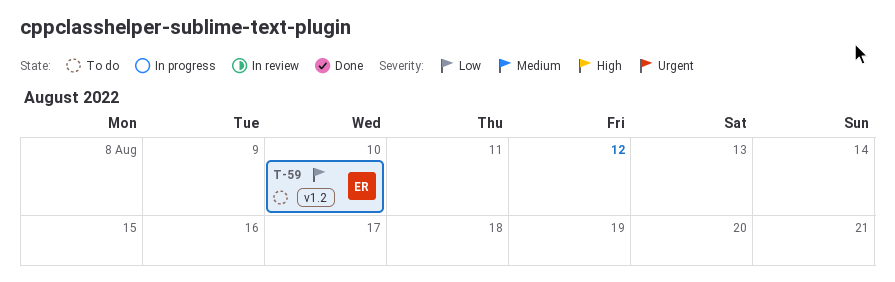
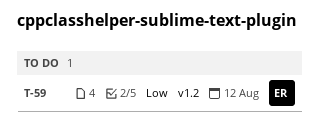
T-59, due: Aug 10 -> Aug 12

